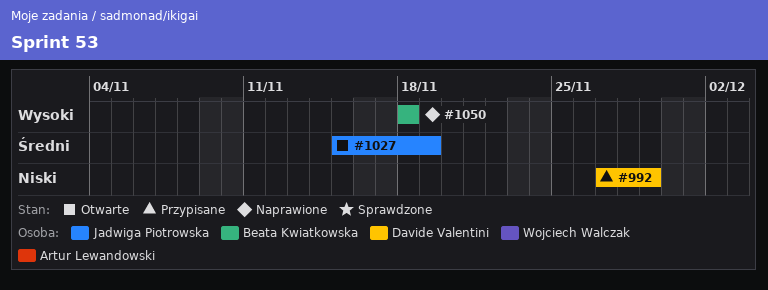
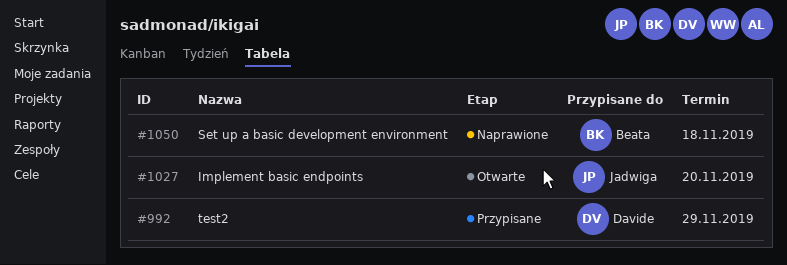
#1027, due: Nov 19 -> Nov 20

